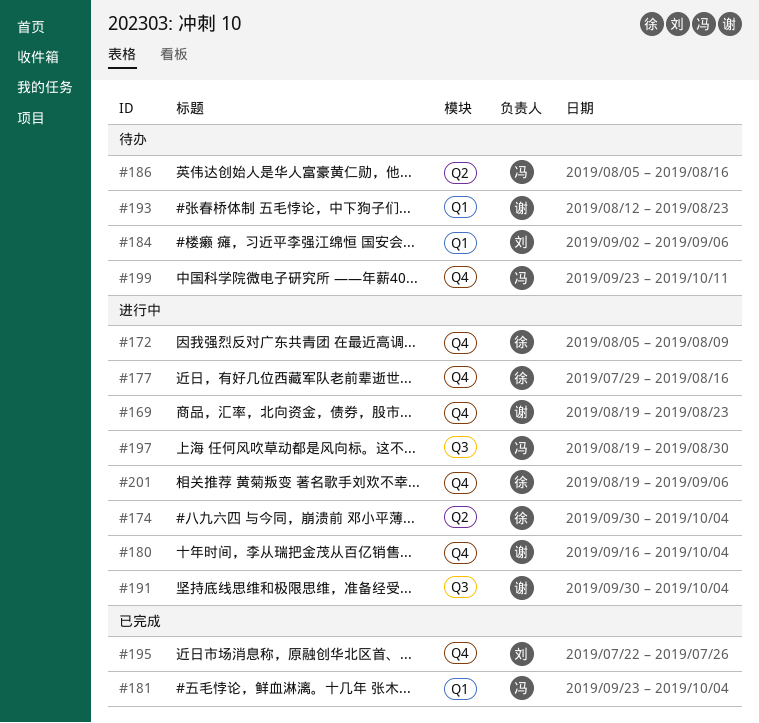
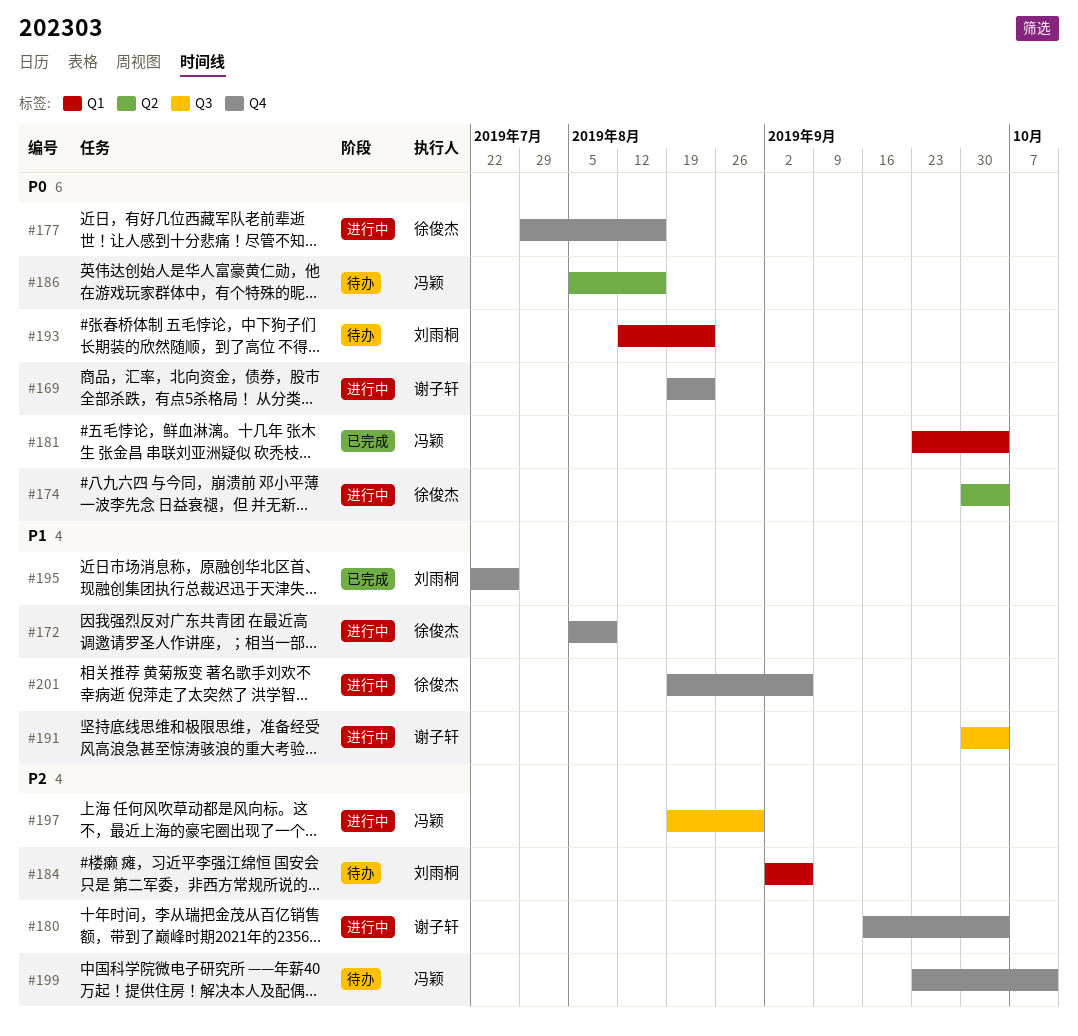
#193, owner: 谢子轩 -> 刘雨桐

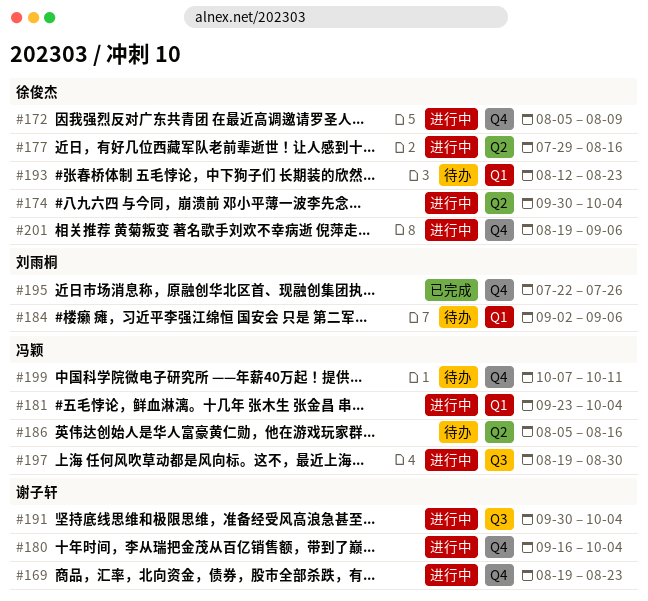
#177, label: Q4 -> Q2
#181, status: 已完成 -> 进行中
#193, owner: 刘雨桐 -> 徐俊杰
#199, start: Sep 23 -> Oct 7

